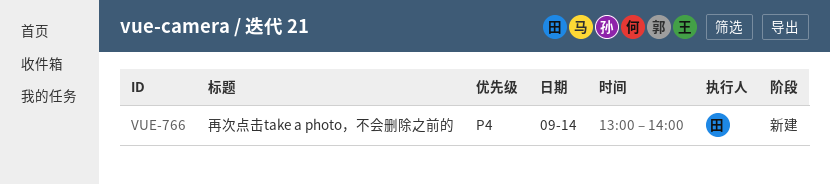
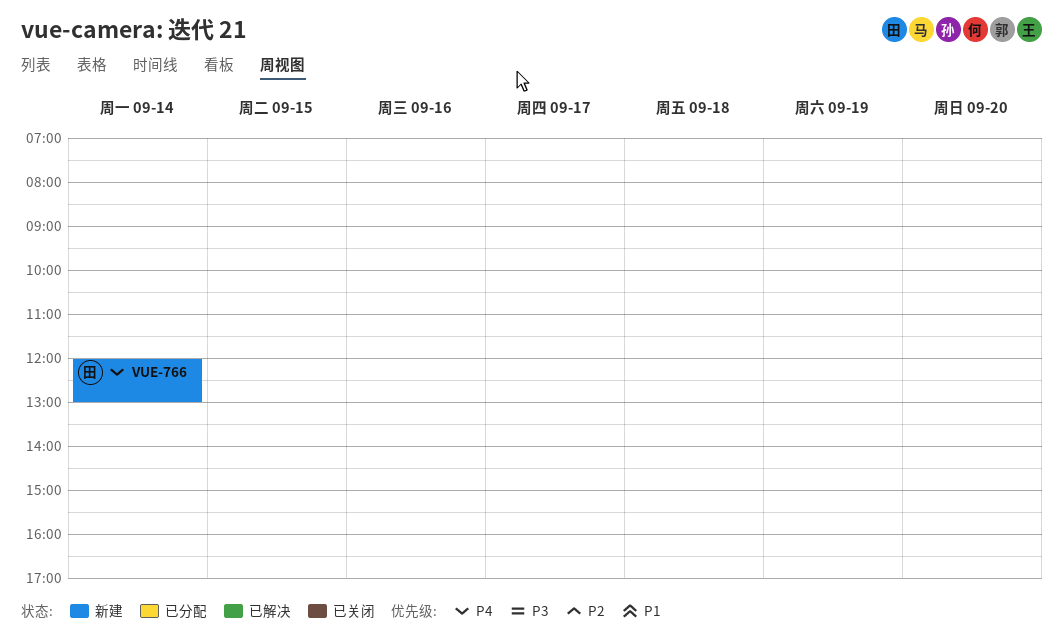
VUE-766, begins: 13:00 -> 12:00
VUE-766, ends: 14:00 -> 13:00

